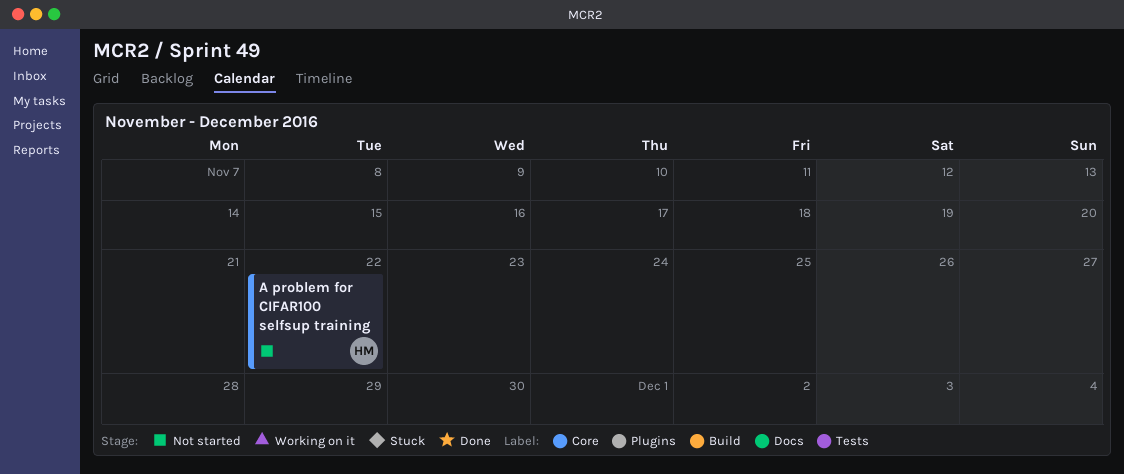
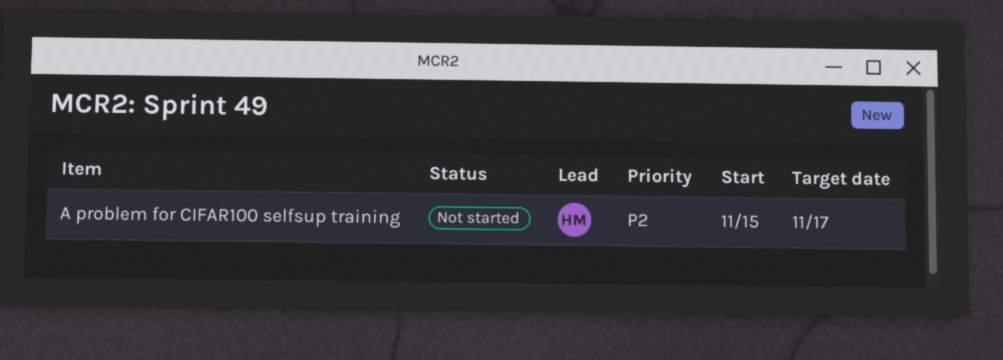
A problem for CIFAR100 selfsup training, due: Nov 22 -> Nov 17

